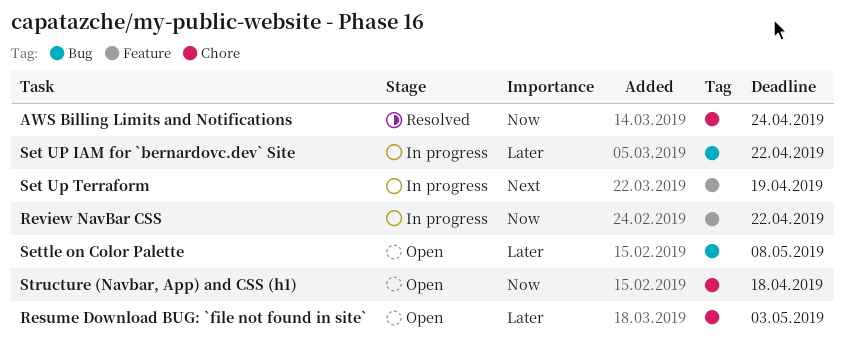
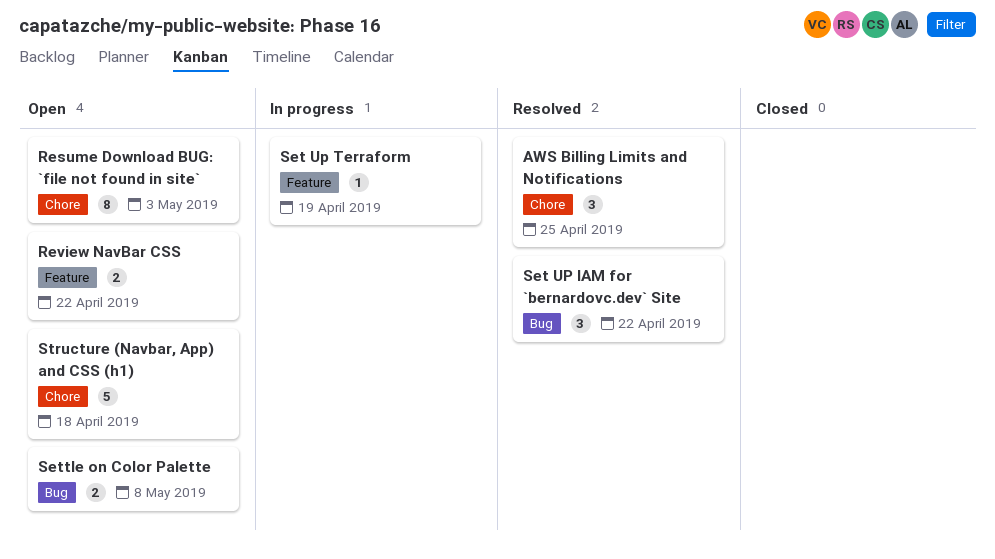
AWS Billing Limits and Notifications, due: Apr 24 -> Apr 25
Review NavBar CSS, status: In progress -> Open
Set UP IAM for `bernardovc.dev` Site, status: In progress -> Resolved

